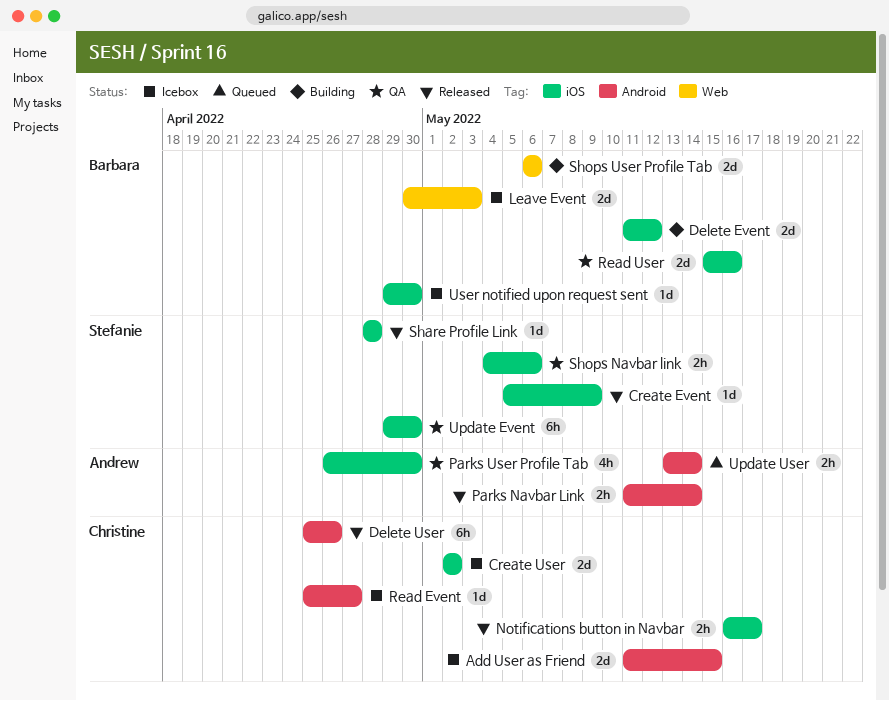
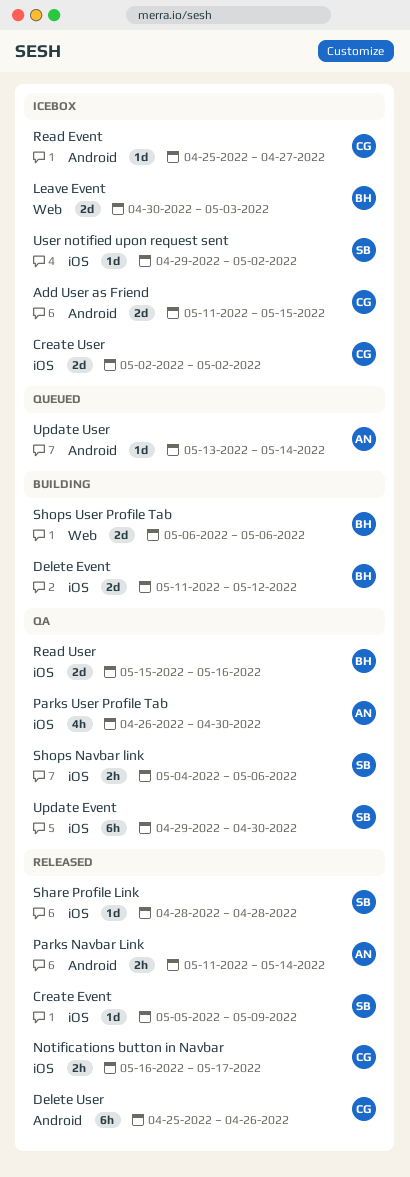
Update User, estimate: 2h -> 1d
User notified upon request sent, owner: Barbara -> Stefanie
User notified upon request sent, due: Apr 30 -> May 2

